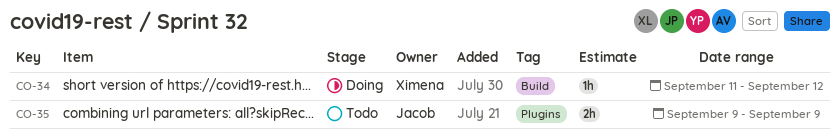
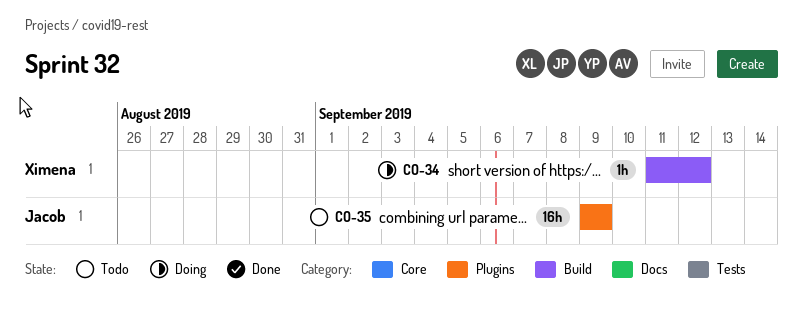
CO-35, estimate: 2h -> 16h

